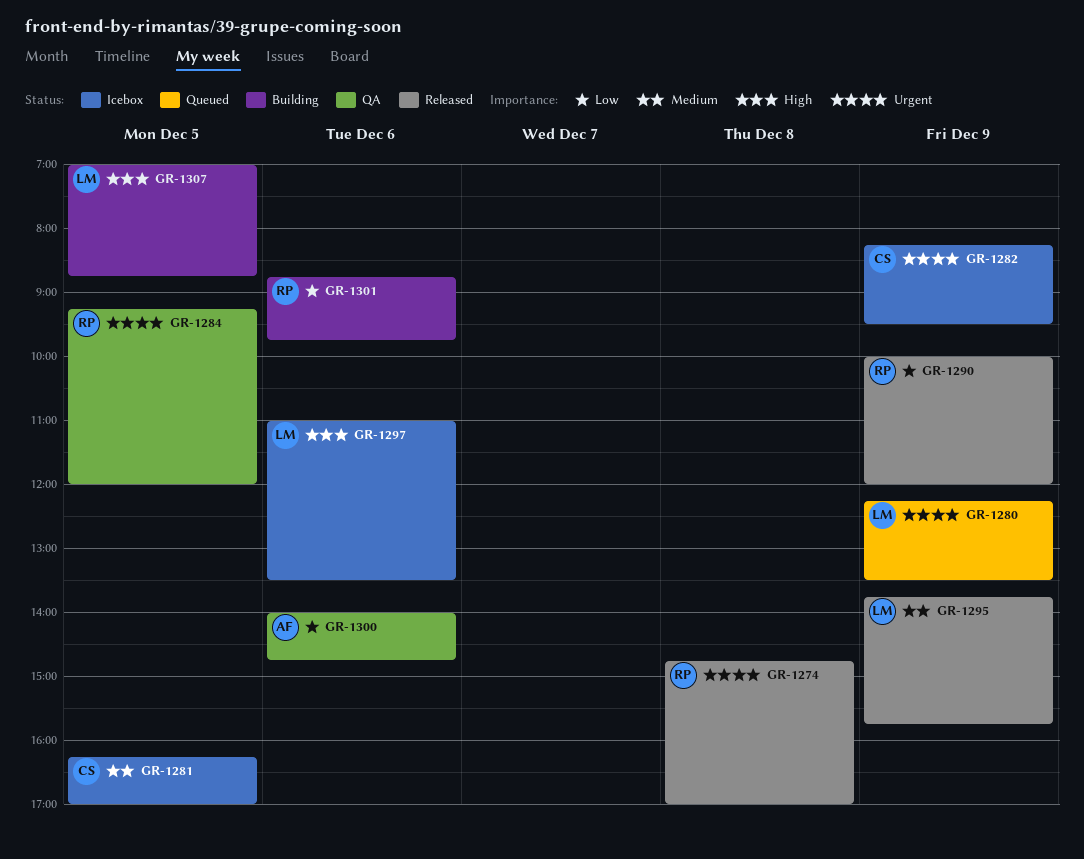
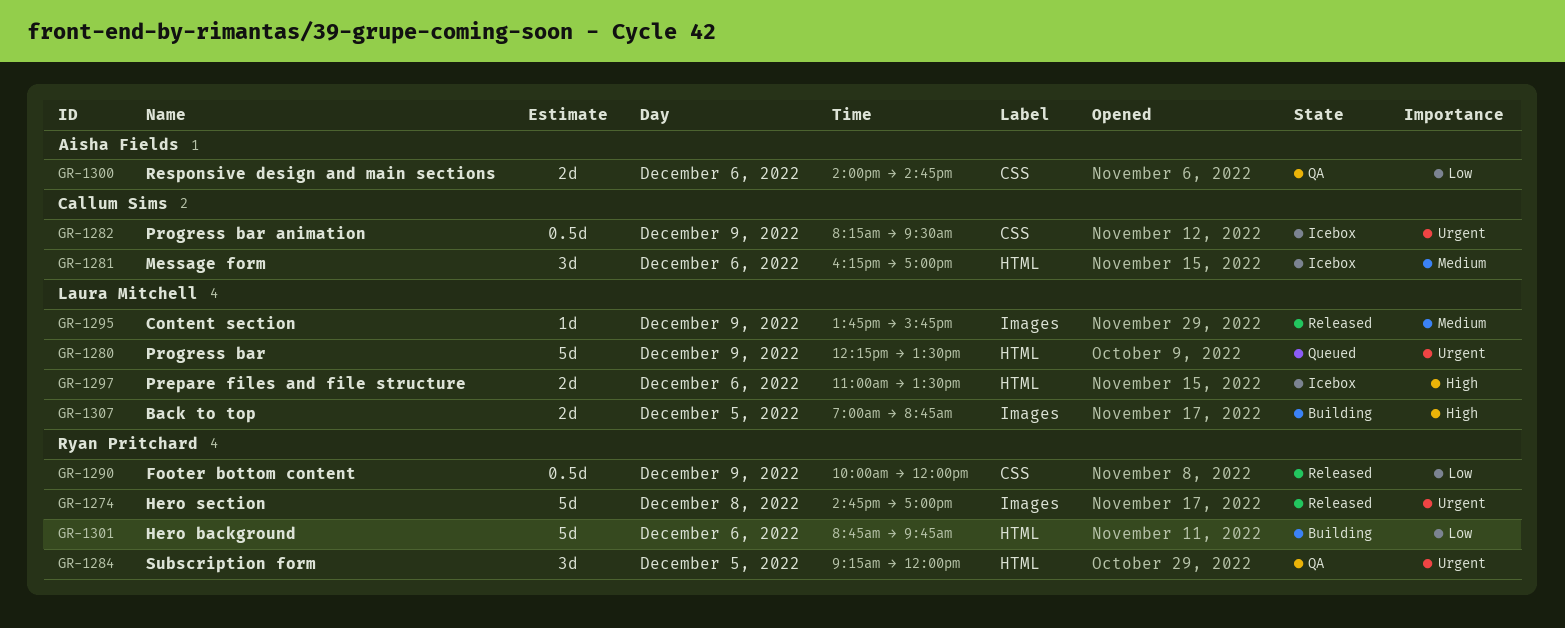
GR-1281, day: Dec 5 -> Dec 6

